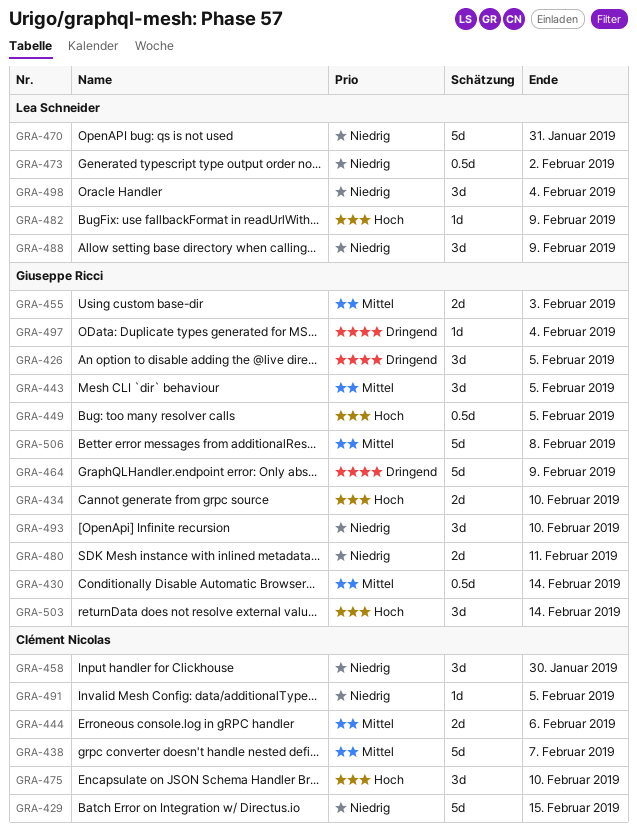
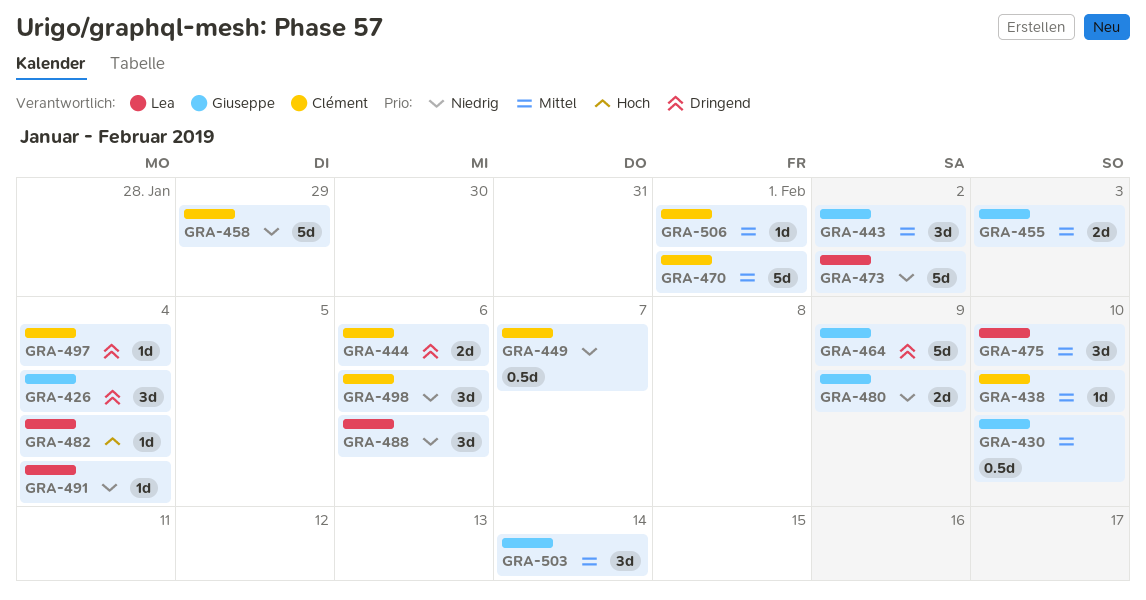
GRA-426, due: Feb 5 -> Feb 4
GRA-429: present -> none
GRA-430, due: Feb 14 -> Feb 10
GRA-434: present -> none
GRA-438, estimate: 5d -> 1d
GRA-438, due: Feb 7 -> Feb 10
GRA-443, due: Feb 5 -> Feb 2
GRA-444, priority: Mittel -> Dringend
GRA-449, owner: Giuseppe Ricci -> Clément Nicolas
GRA-449, priority: Hoch -> Niedrig
GRA-449, due: Feb 5 -> Feb 7
GRA-458, estimate: 3d -> 5d
GRA-458, due: Jan 30 -> Jan 29
GRA-470, owner: Lea Schneider -> Clément Nicolas
GRA-470, priority: Niedrig -> Mittel
GRA-470, due: Jan 31 -> Feb 1
GRA-473, estimate: 0.5d -> 5d
GRA-475, owner: Clément Nicolas -> Lea Schneider
GRA-475, priority: Hoch -> Mittel
GRA-480, due: Feb 11 -> Feb 9
GRA-482, due: Feb 9 -> Feb 4
GRA-488, due: Feb 9 -> Feb 6
GRA-491, owner: Clément Nicolas -> Lea Schneider
GRA-491, due: Feb 5 -> Feb 4
GRA-493: present -> none
GRA-497, owner: Giuseppe Ricci -> Clément Nicolas
GRA-498, owner: Lea Schneider -> Clément Nicolas
GRA-498, due: Feb 4 -> Feb 6
GRA-503, priority: Hoch -> Mittel
GRA-506, owner: Giuseppe Ricci -> Clément Nicolas
GRA-506, estimate: 5d -> 1d
GRA-506, due: Feb 8 -> Feb 1

